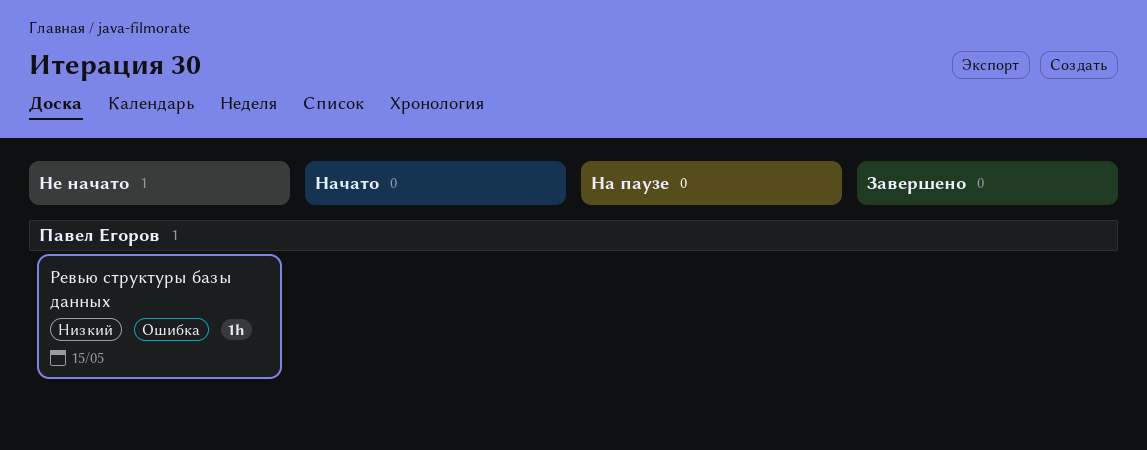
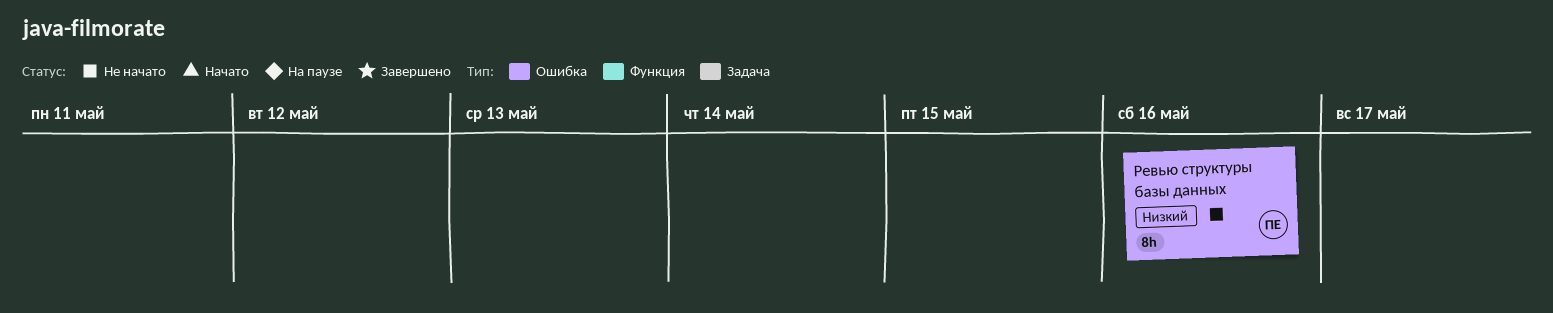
Ревью структуры базы данных, estimate: 1h -> 8h
Ревью структуры базы данных, due: May 15 -> May 16

